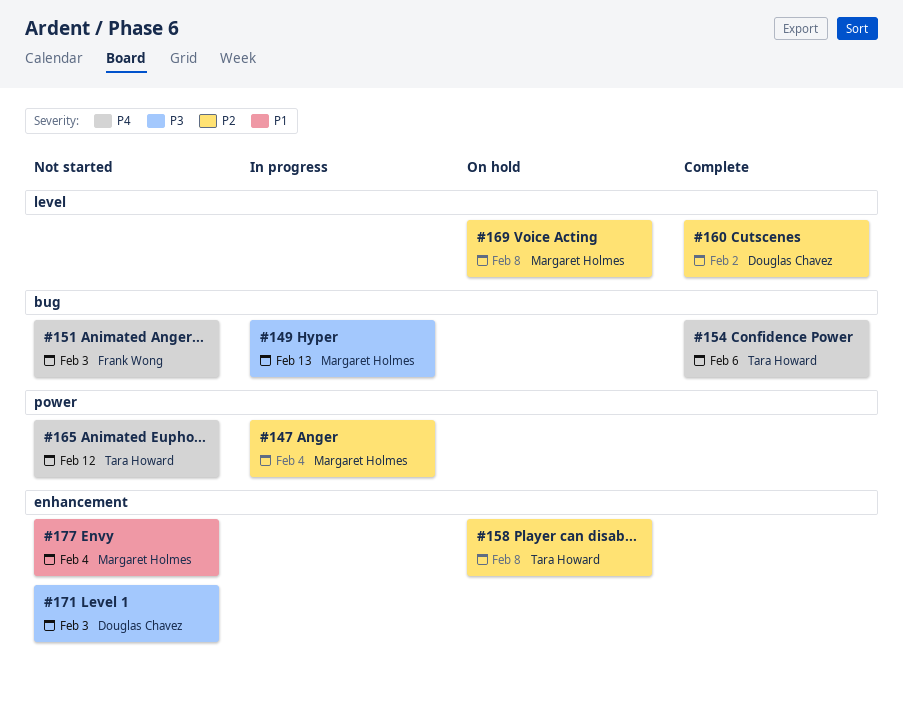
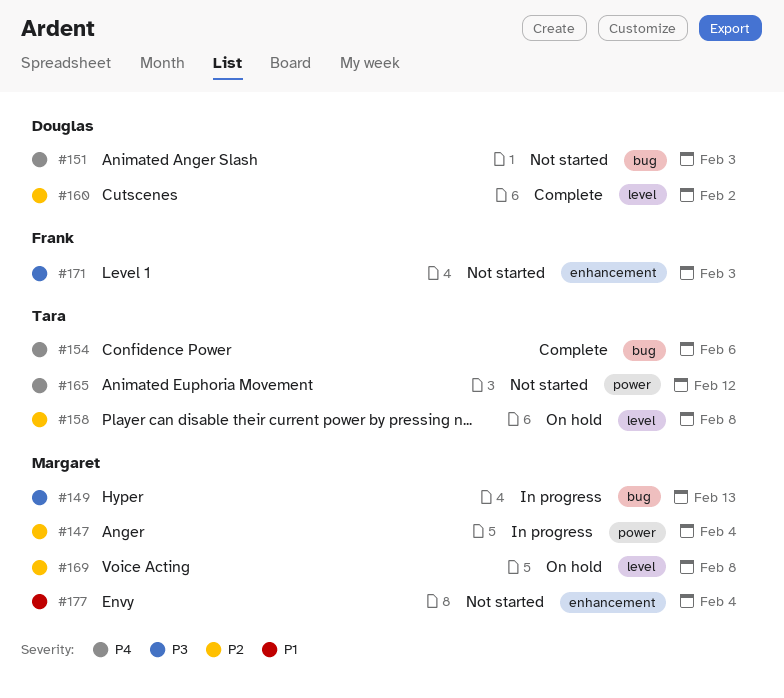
#151, owner: Frank Wong -> Douglas Chavez
#158, label: enhancement -> level
#171, owner: Douglas Chavez -> Frank Wong

